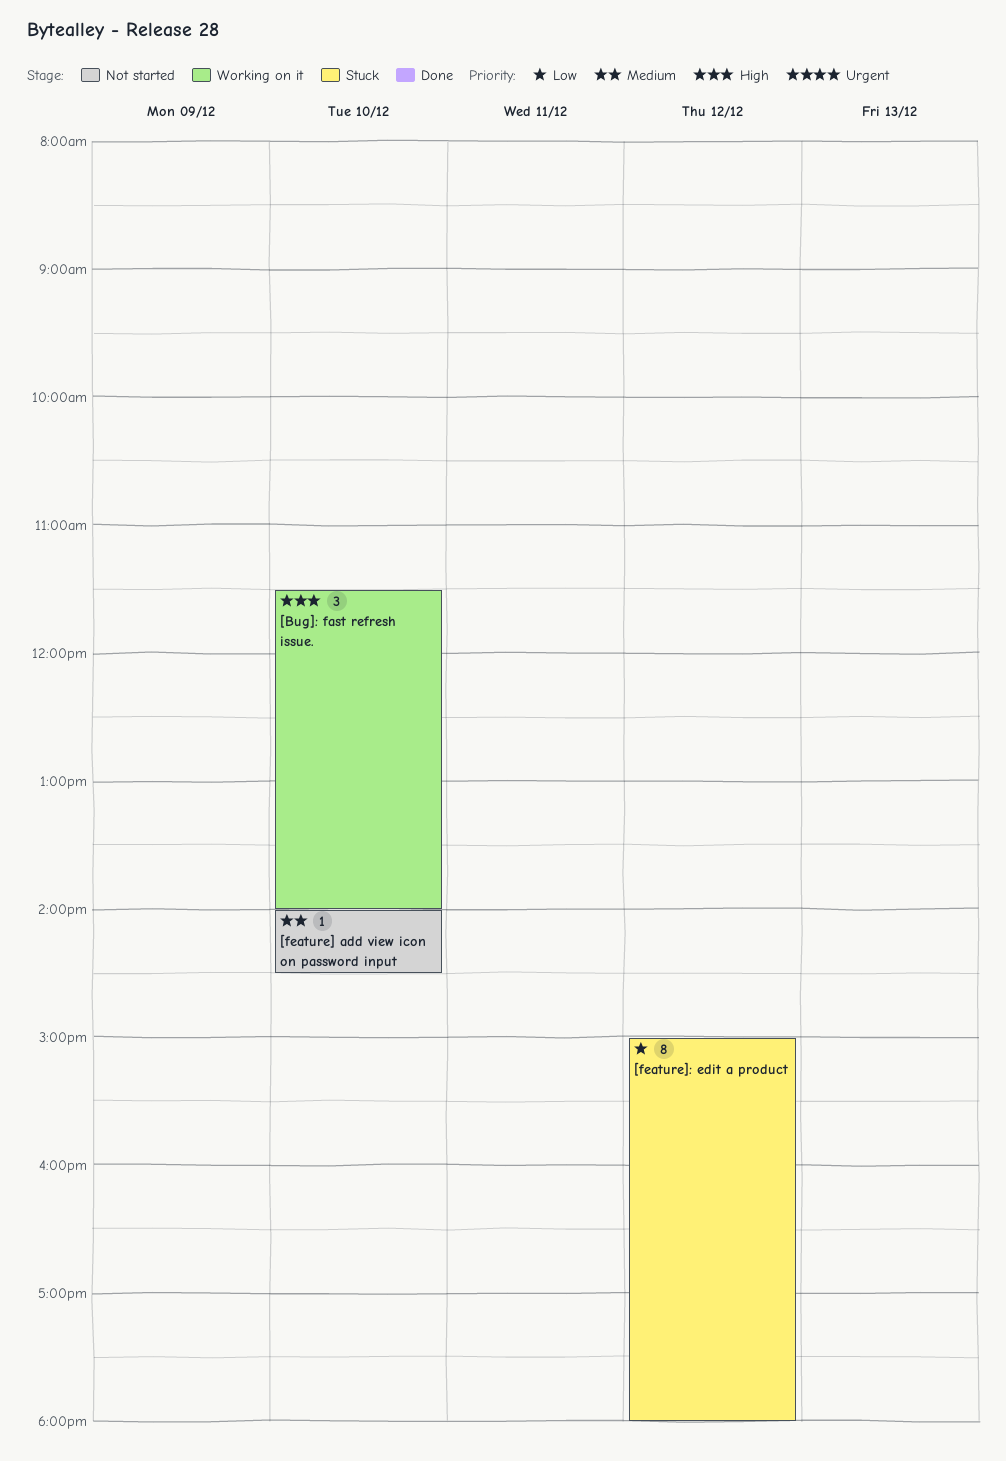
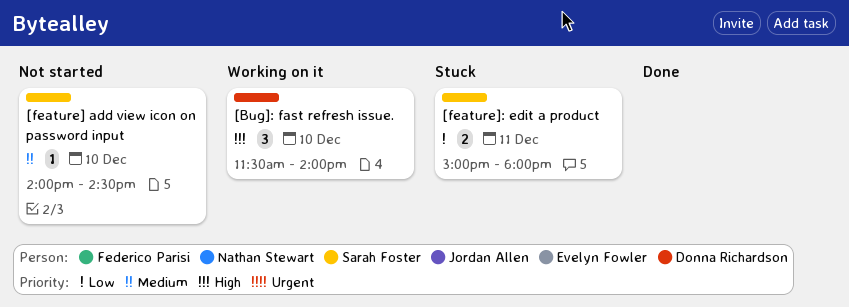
[feature]: edit a product, estimate: 8 -> 2
[feature]: edit a product, day: Dec 12 -> Dec 11

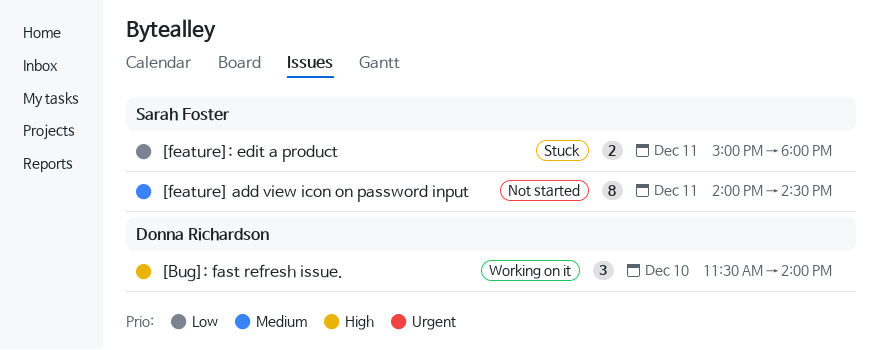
[feature] add view icon on password input, estimate: 1 -> 8
[feature] add view icon on password input, day: Dec 10 -> Dec 11

